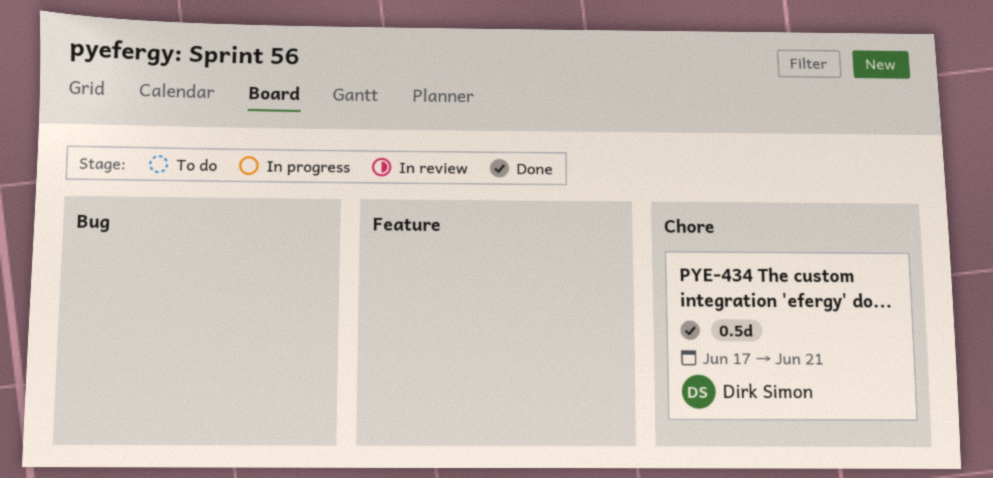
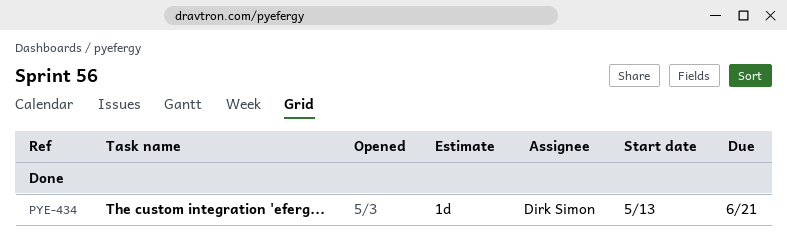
PYE-434, estimate: 0.5d -> 1d
PYE-434, start: Jun 17 -> May 13

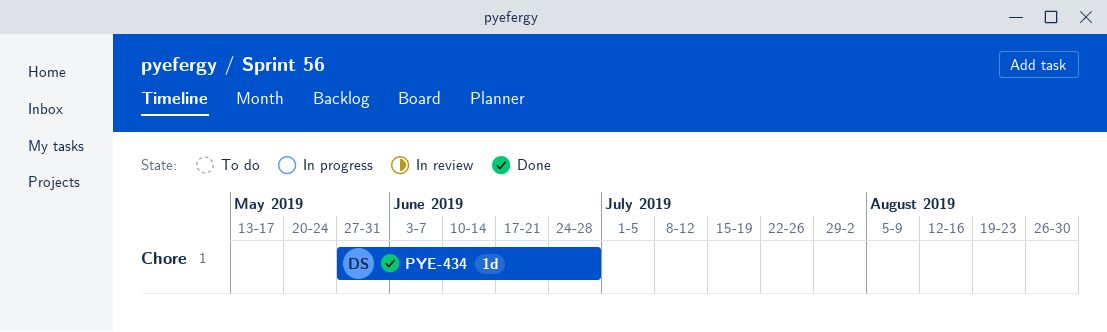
PYE-434, start: May 13 -> May 27
PYE-434, due: Jun 21 -> Jun 28

